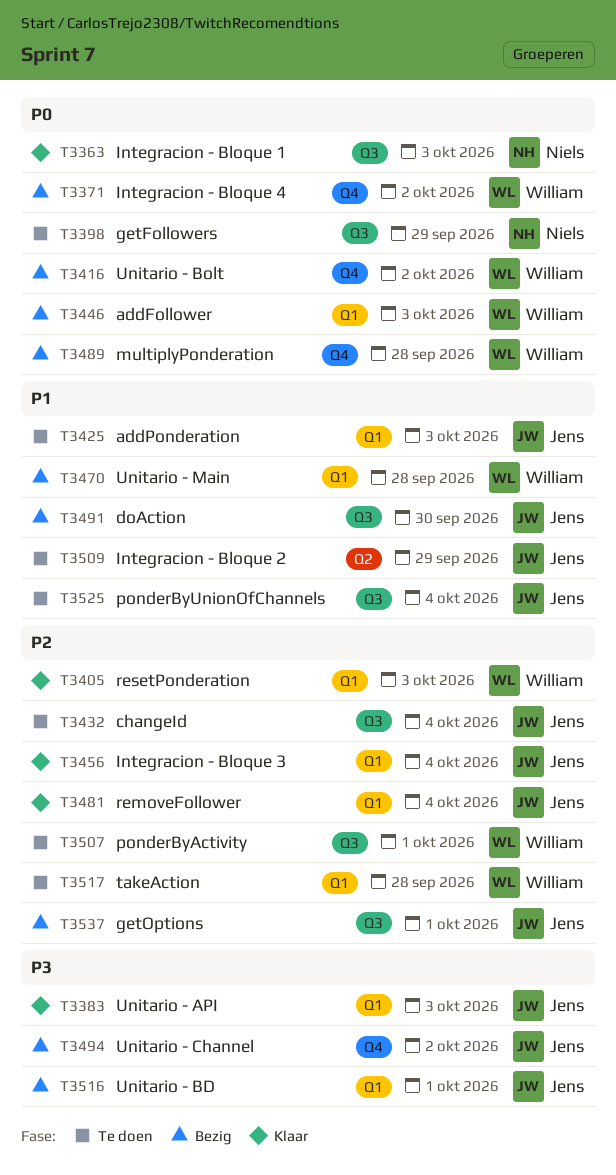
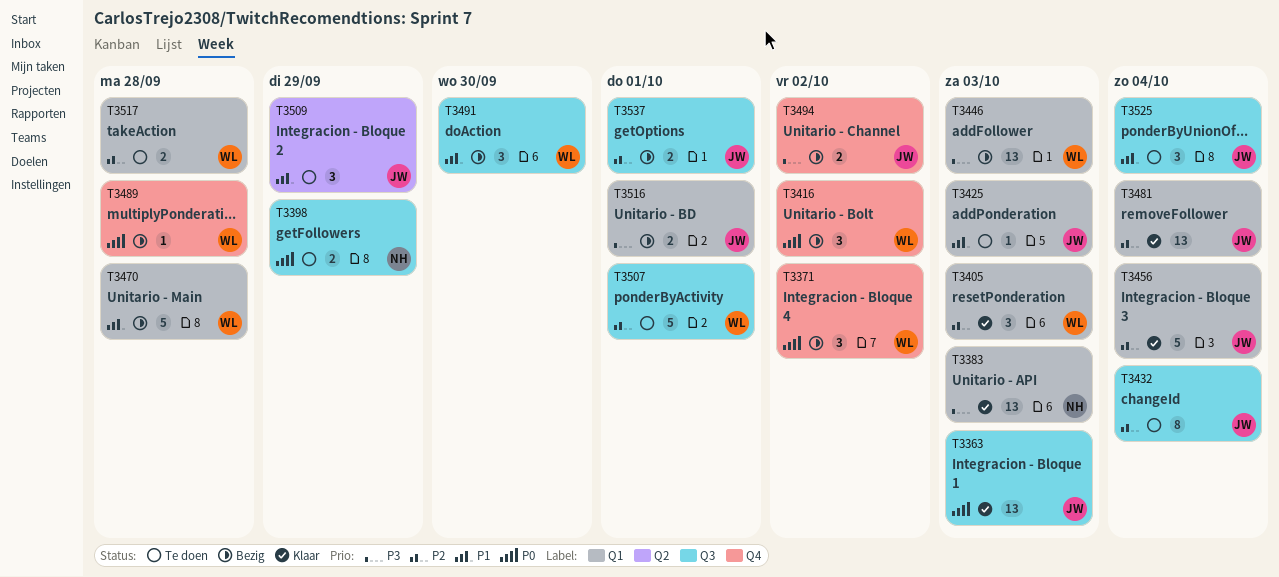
T3363, owner: Niels -> Jens
T3383, owner: Jens -> Niels
T3446, priority: P0 -> P3
T3491, owner: Jens -> William

